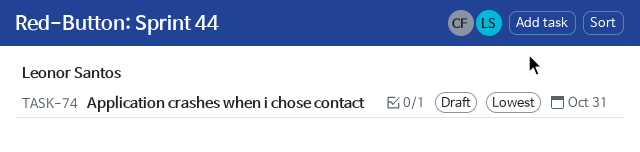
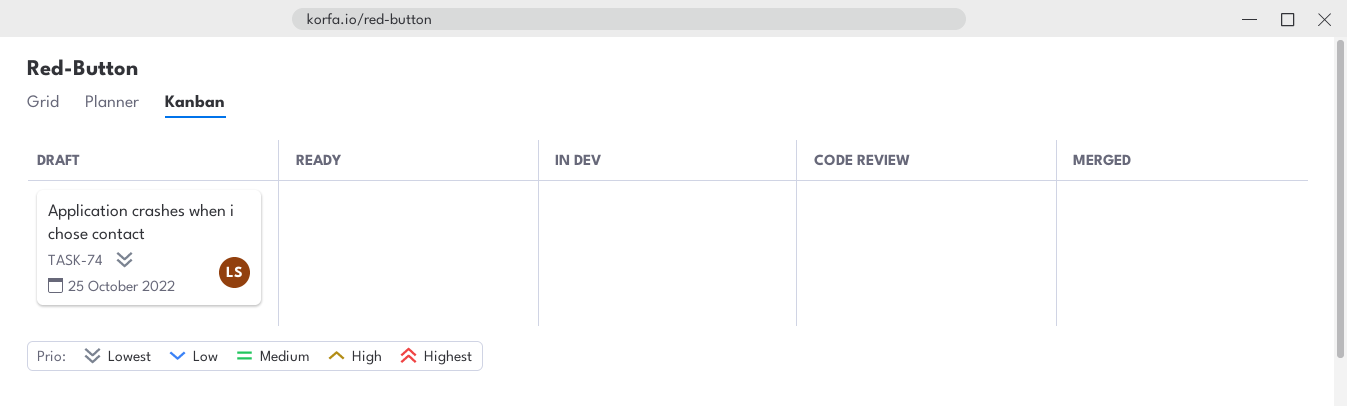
TASK-74, due: Oct 31 -> Oct 25

